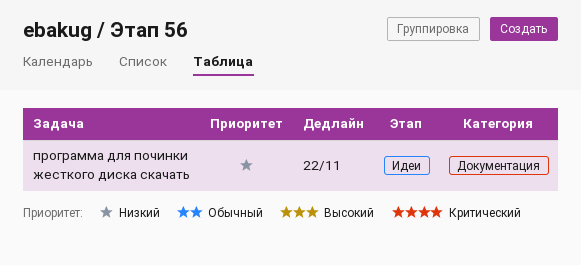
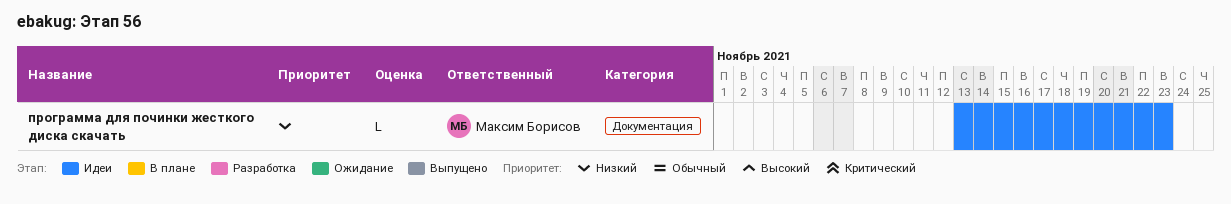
программа для починки жесткого диска скачать, due: Nov 22 -> Nov 23

